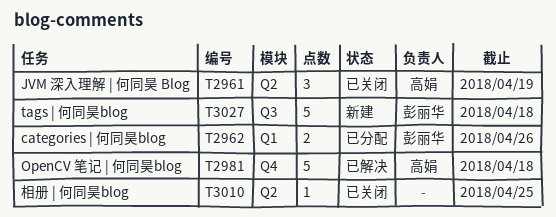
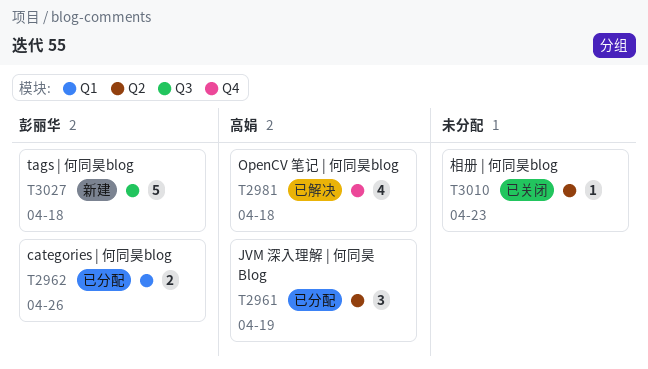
T2961, status: 已关闭 -> 已分配
T2981, estimate: 5 -> 4
T3010, due: Apr 25 -> Apr 23

